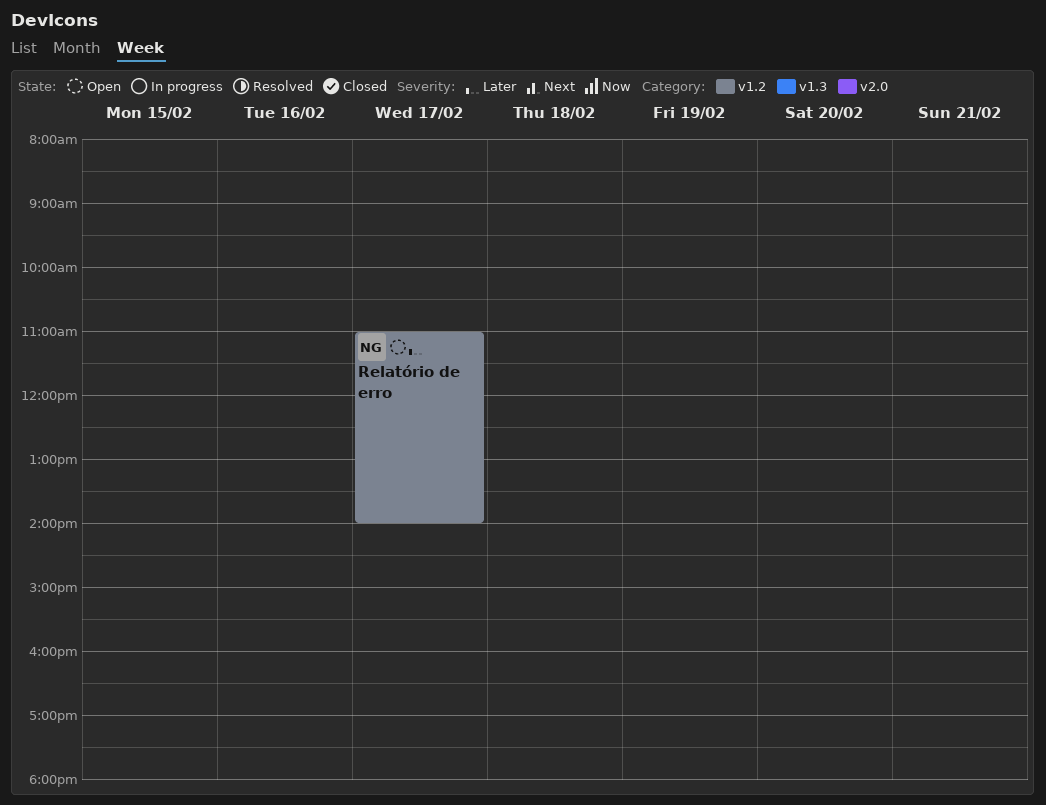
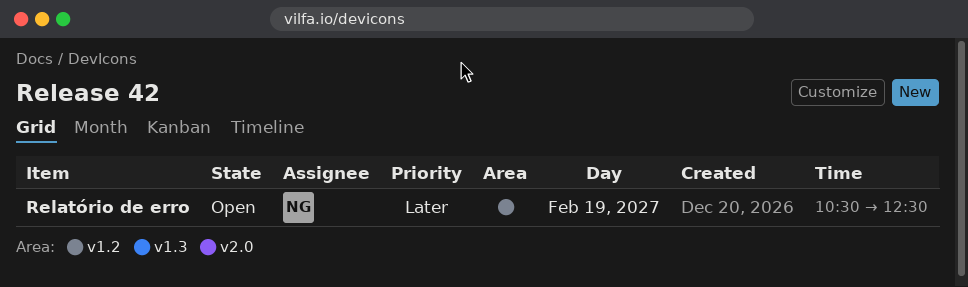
Relatório de erro, day: Feb 17 -> Feb 19
Relatório de erro, begins: 11:00 -> 10:30
Relatório de erro, ends: 14:00 -> 12:30

